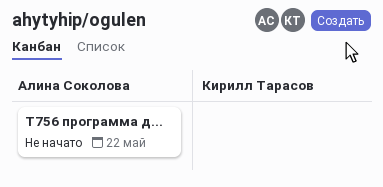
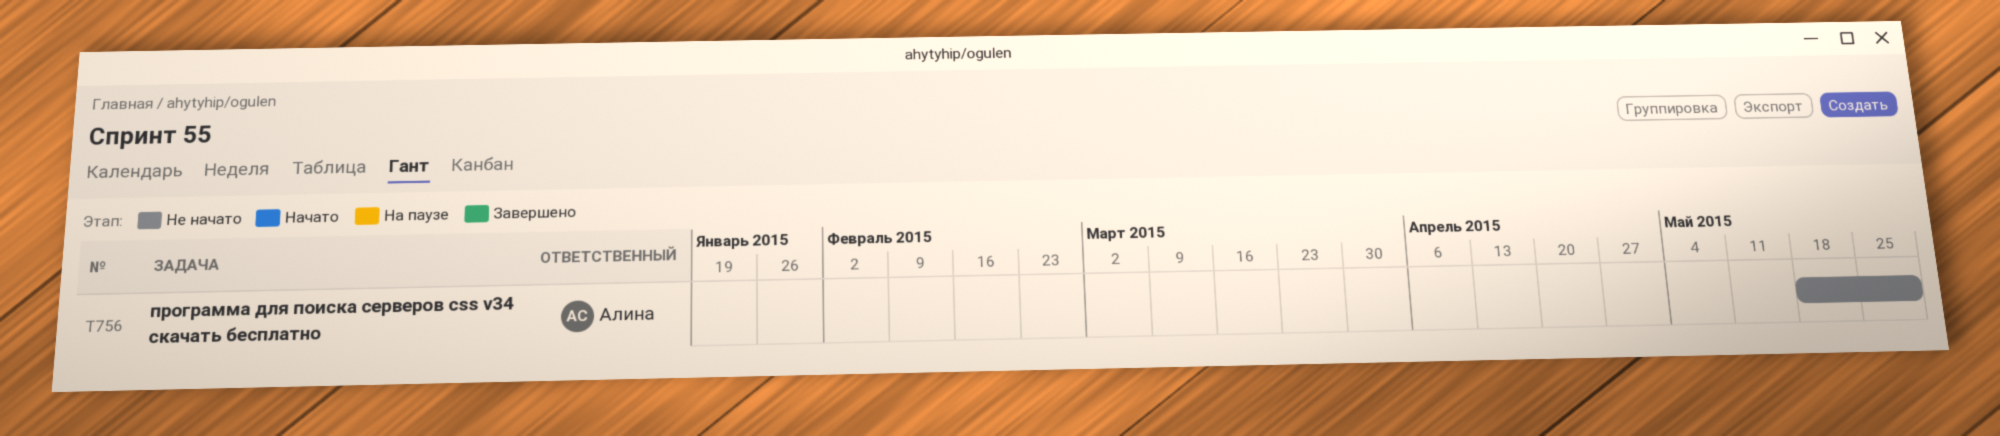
T756, due: May 22 -> May 29

